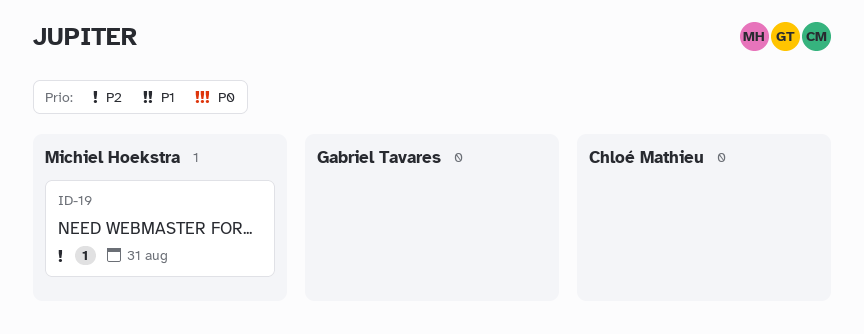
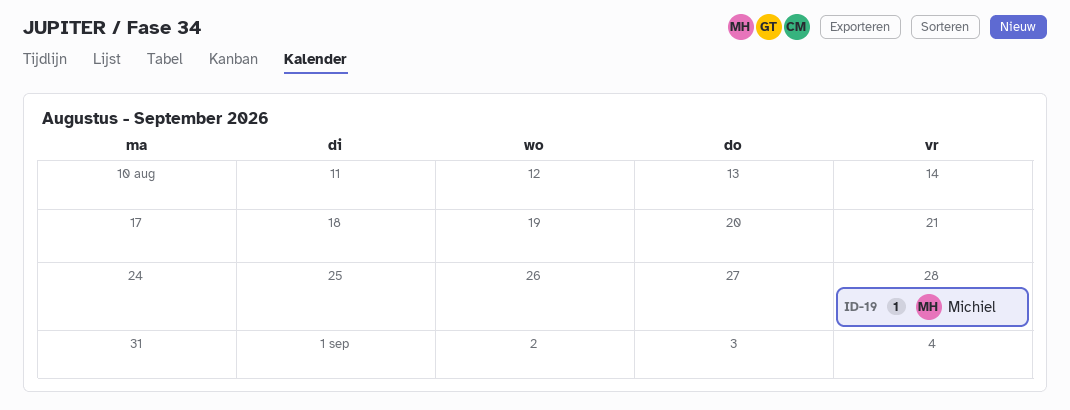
ID-19, due: Aug 31 -> Aug 28

